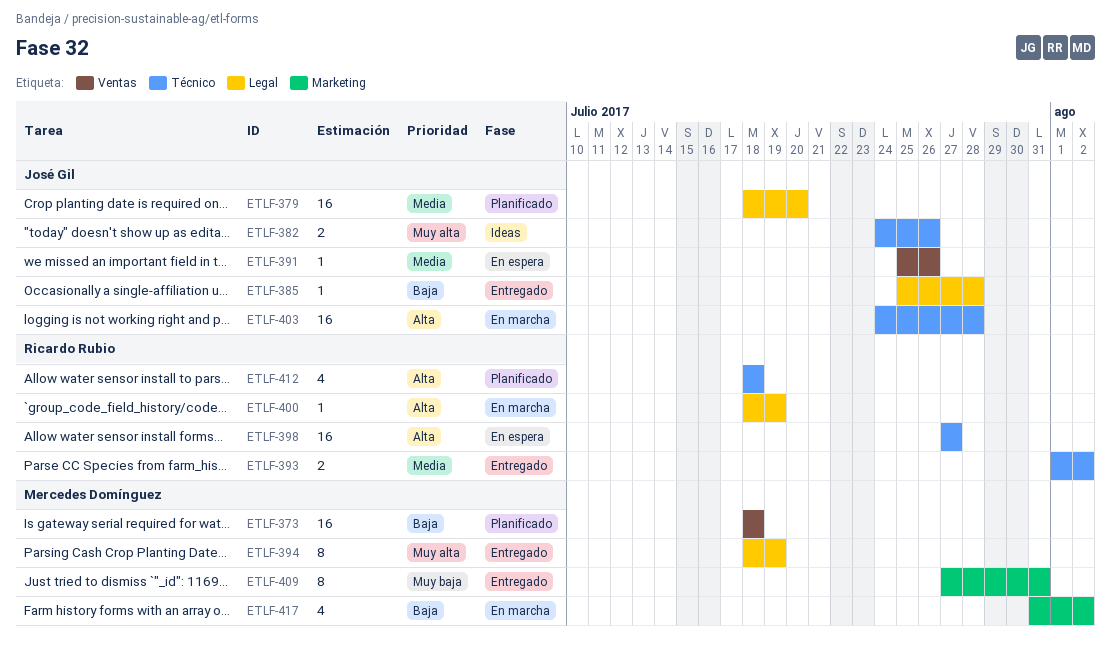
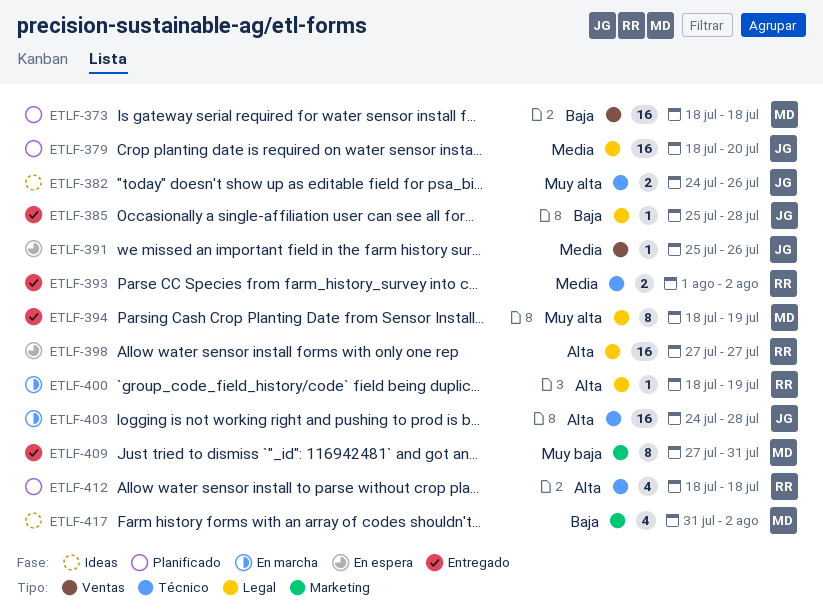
ETLF-398, label: Técnico -> Legal
ETLF-417, status: En marcha -> Ideas

